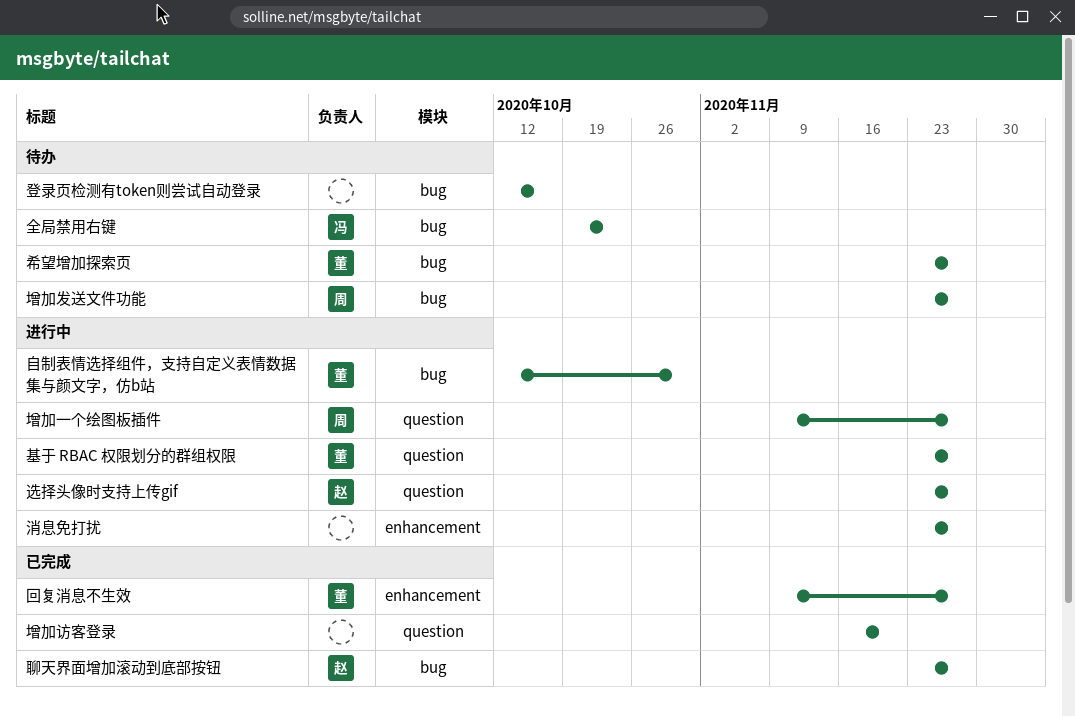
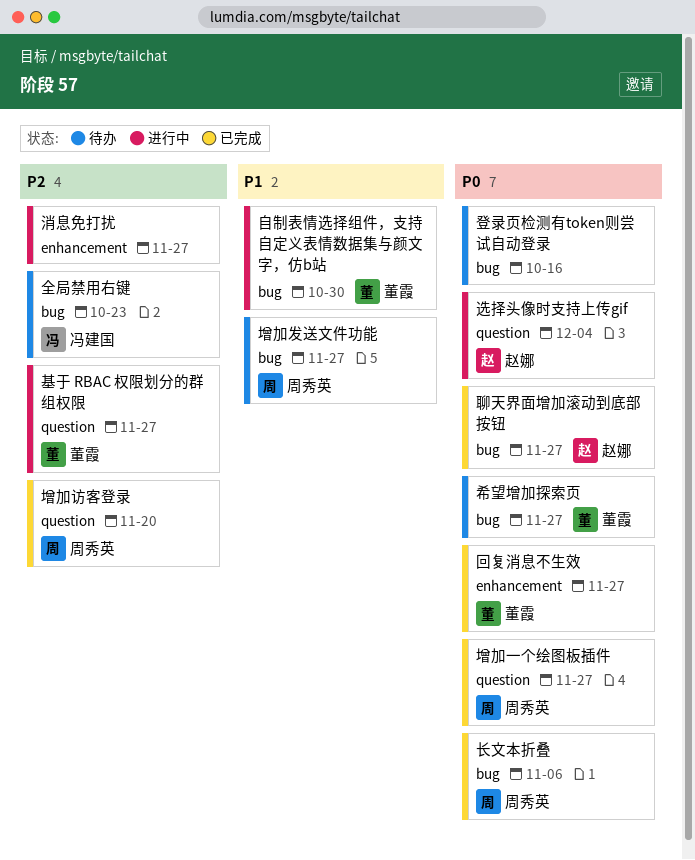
增加一个绘图板插件, status: 进行中 -> 已完成
增加访客登录, owner: none -> 周秀英
选择头像时支持上传gif, due: Nov 27 -> Dec 4
长文本折叠: none -> present

